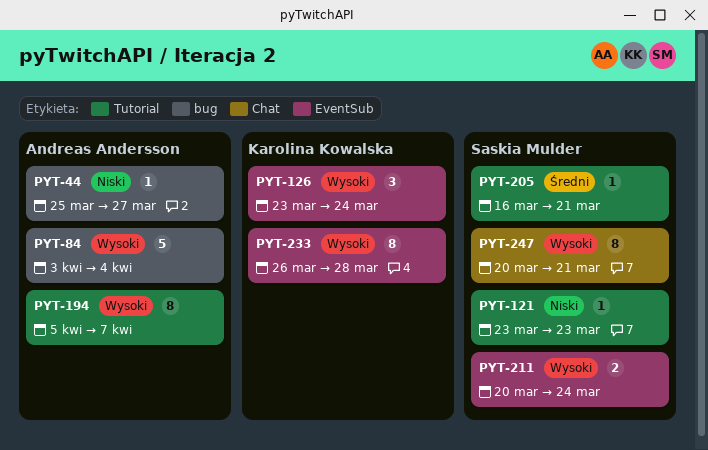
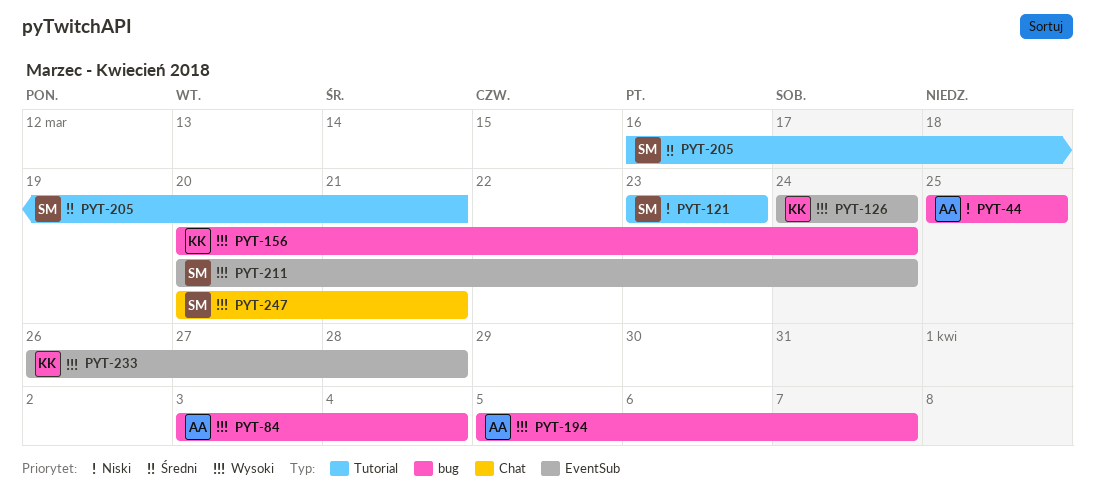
PYT-44, due: Mar 27 -> Mar 25
PYT-126, start: Mar 23 -> Mar 24
PYT-156: none -> present
PYT-194, label: Tutorial -> bug

